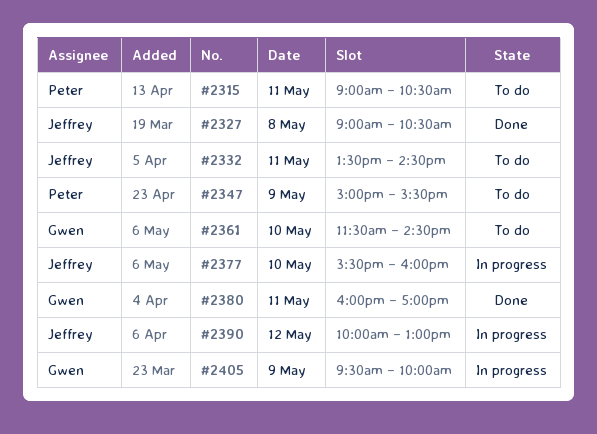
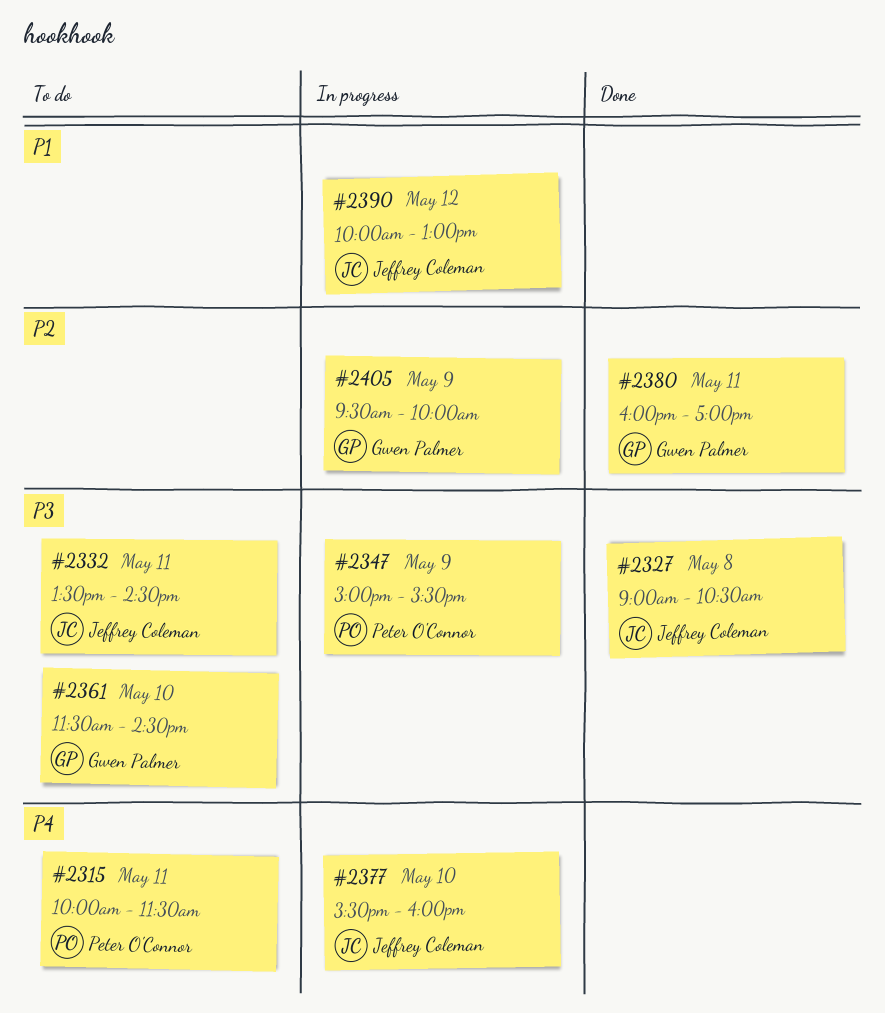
#2315, begins: 09:00 -> 10:00
#2315, ends: 10:30 -> 11:30
#2347, status: To do -> In progress

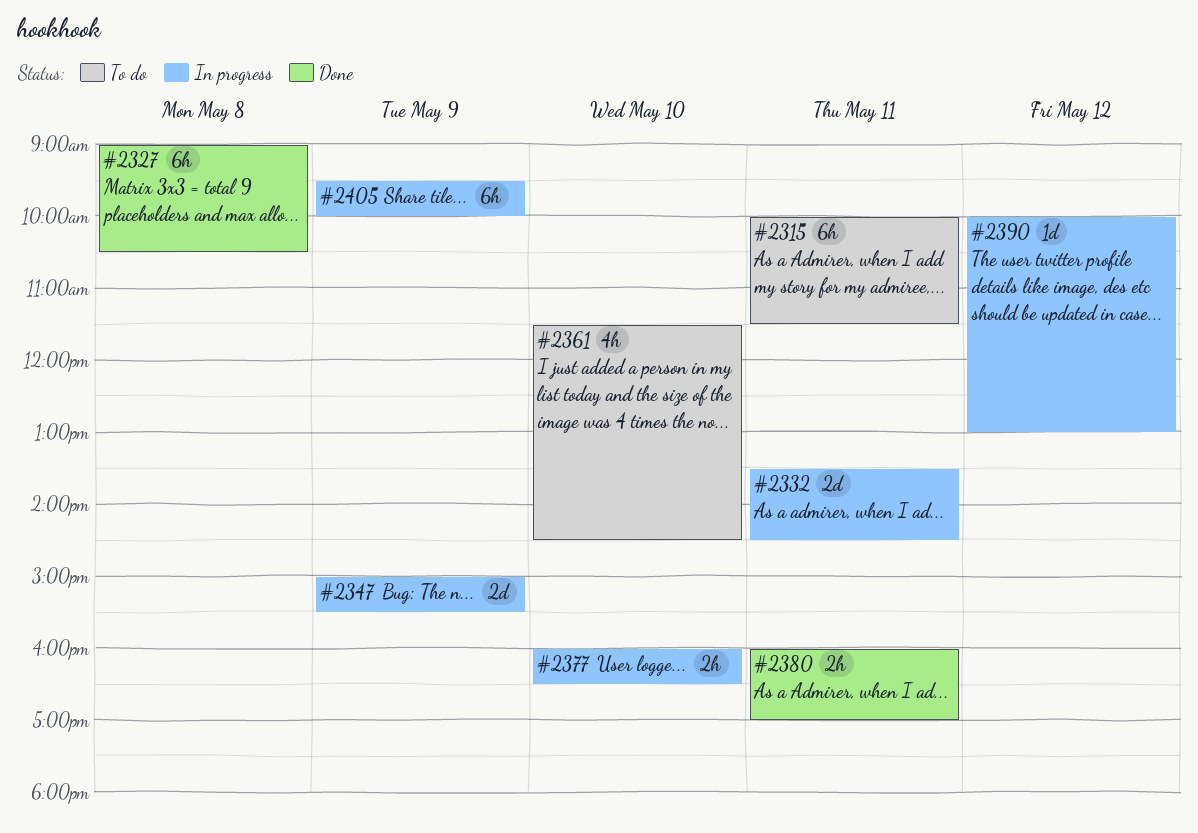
#2332, status: To do -> In progress
#2377, begins: 15:30 -> 16:00
#2377, ends: 16:00 -> 16:30

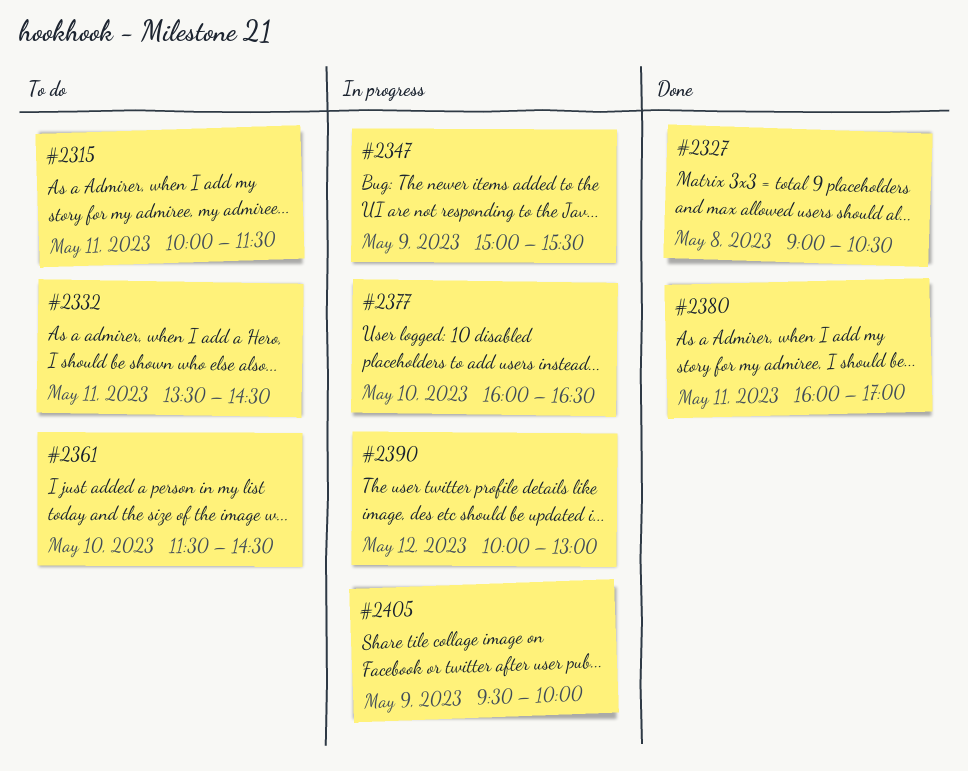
#2332, status: In progress -> To do

